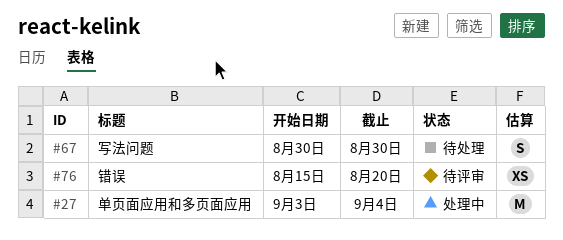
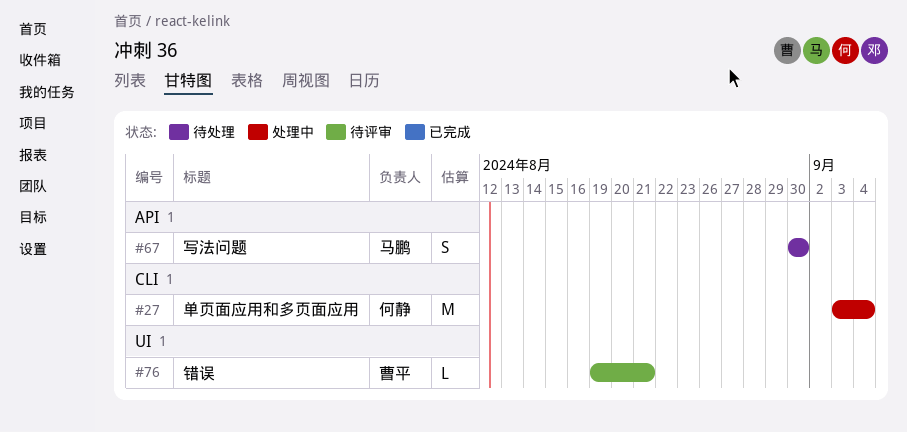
#76, estimate: XS -> L
#76, start: Aug 15 -> Aug 19
#76, due: Aug 20 -> Aug 21

